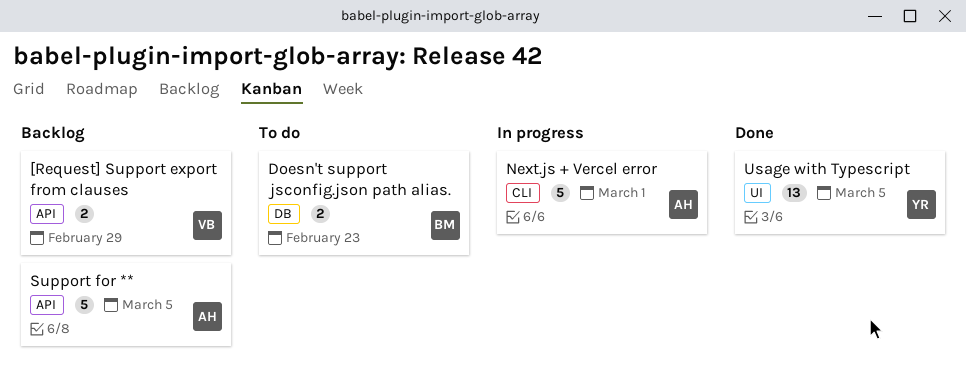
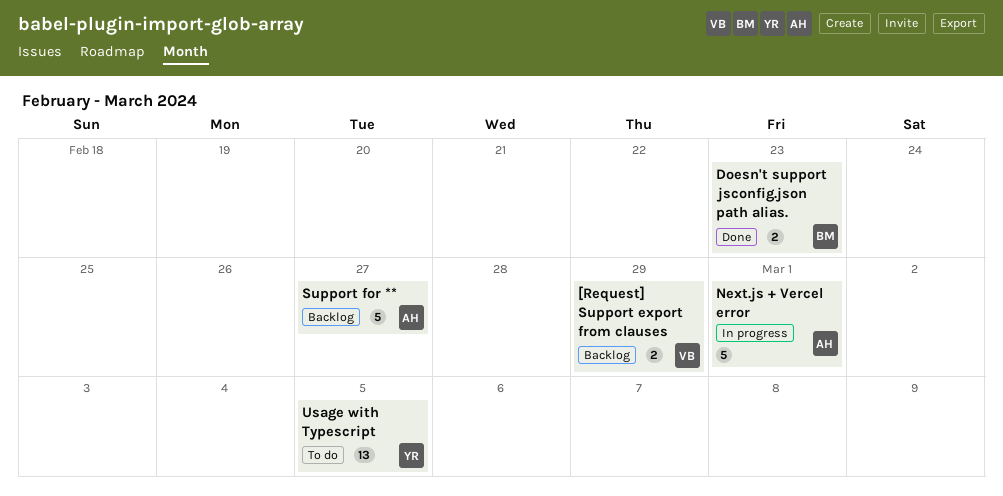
Doesn't support jsconfig.json path alias., status: To do -> Done
Support for **, due: Mar 5 -> Feb 27
Usage with Typescript, status: Done -> To do

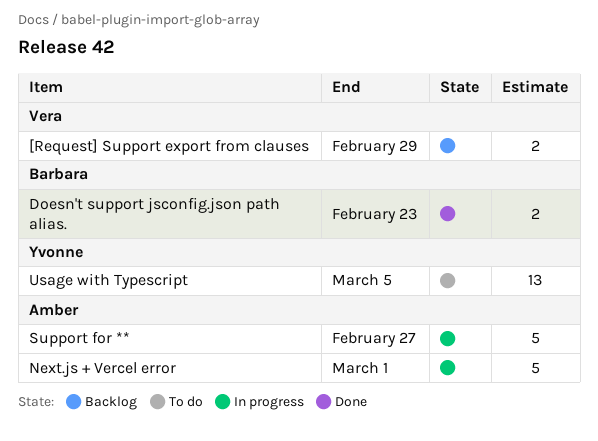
Support for **, status: Backlog -> In progress

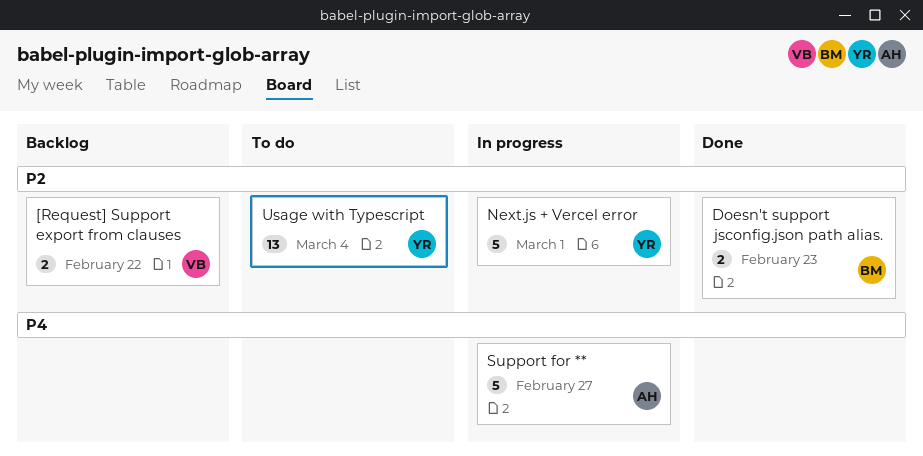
[Request] Support export from clauses, due: Feb 29 -> Feb 22
Next.js + Vercel error, owner: Amber -> Yvonne
Usage with Typescript, due: Mar 5 -> Mar 4

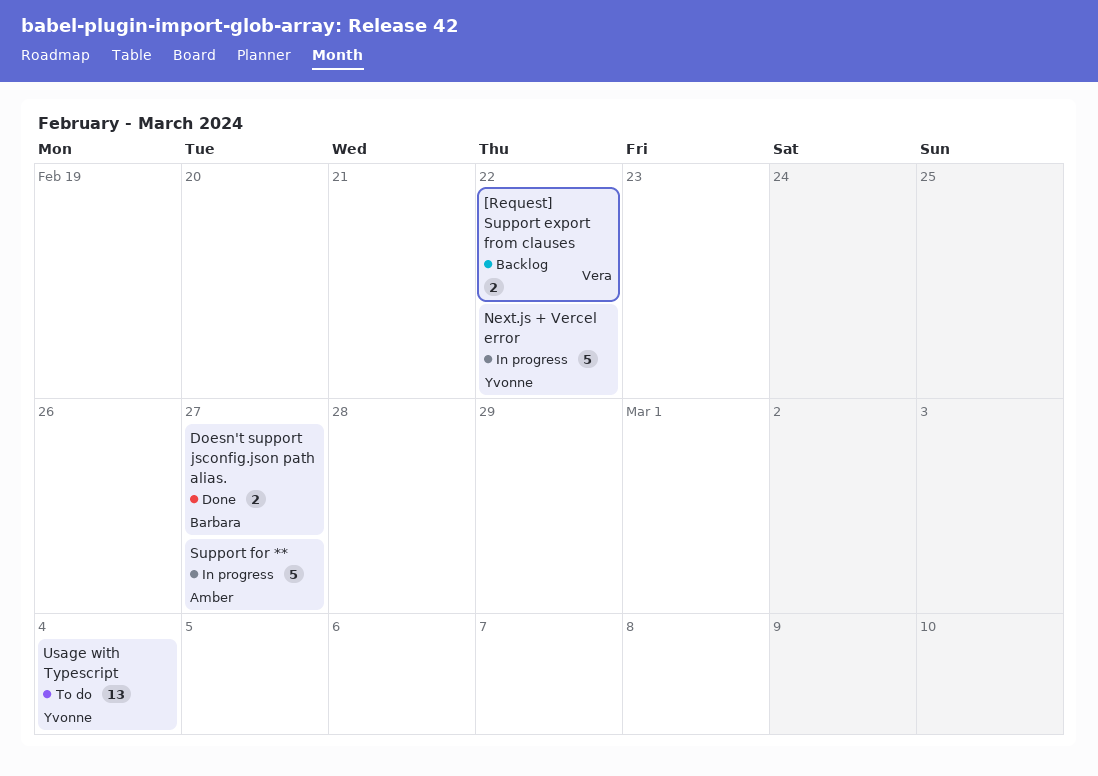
Doesn't support jsconfig.json path alias., due: Feb 23 -> Feb 27
Next.js + Vercel error, due: Mar 1 -> Feb 22

